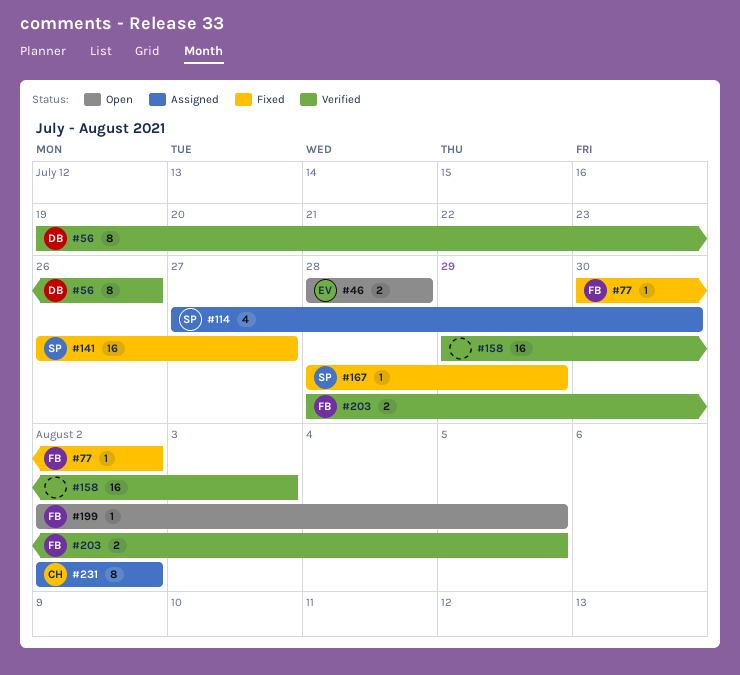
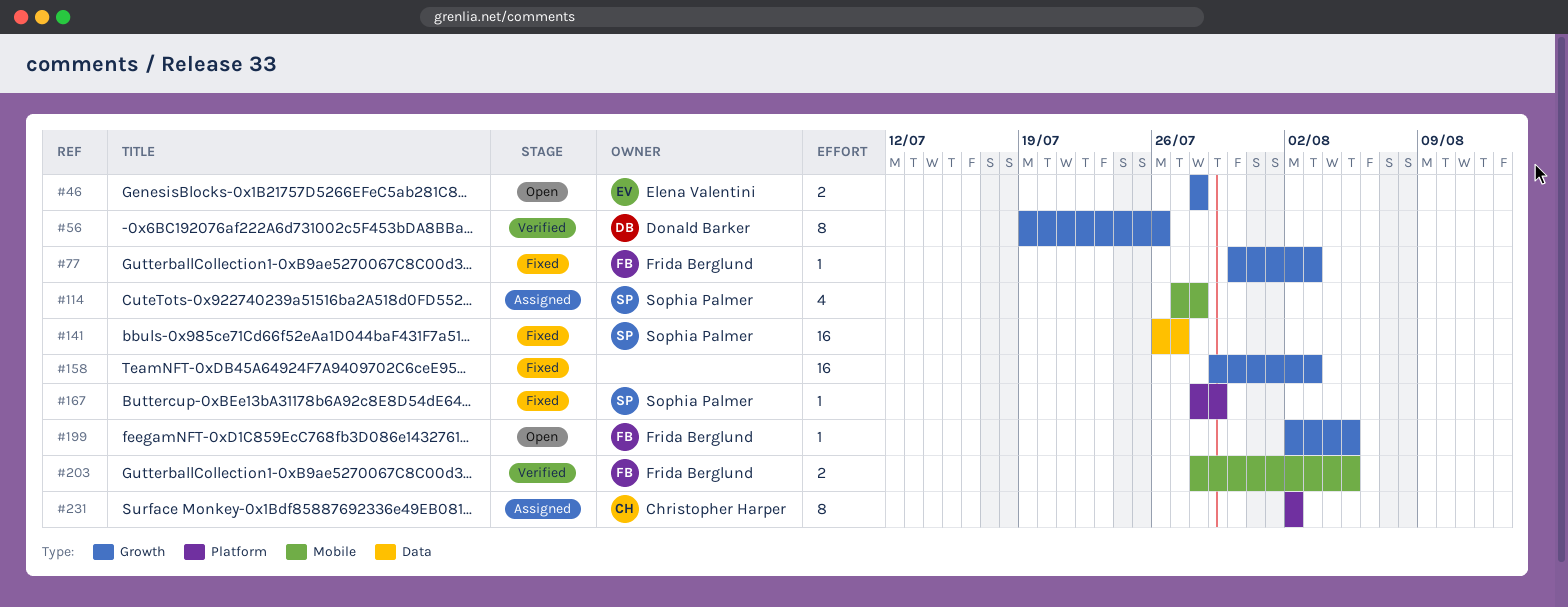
#77, due: Aug 2 -> Aug 3
#114, due: Jul 30 -> Jul 28
#158, status: Verified -> Fixed

